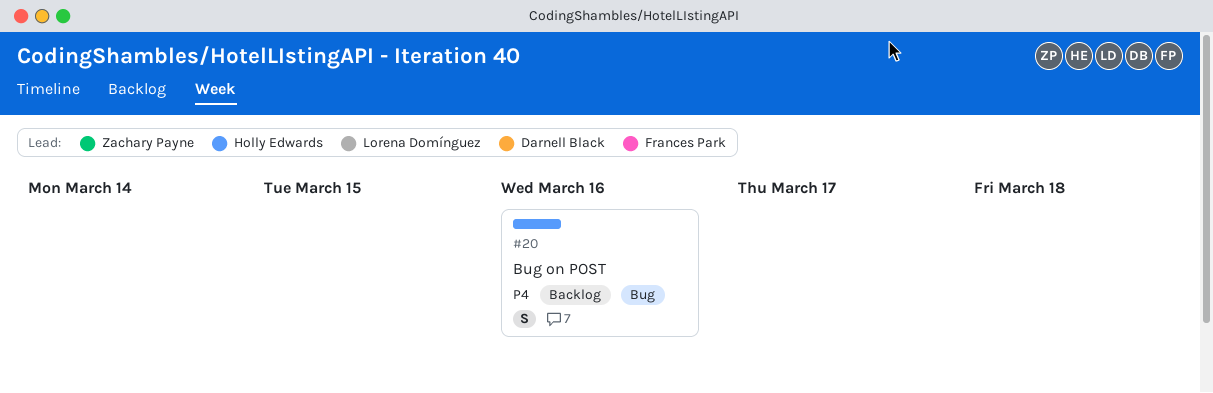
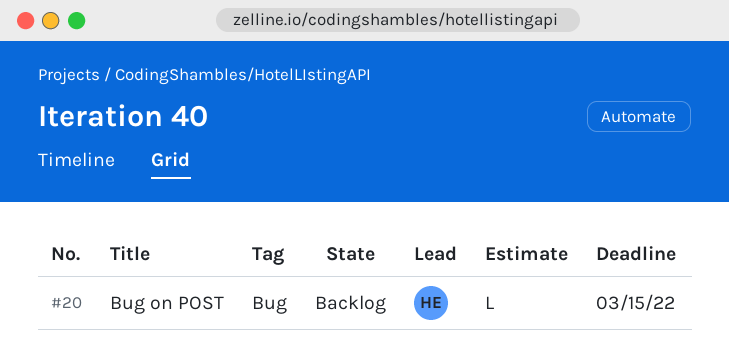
#20, estimate: S -> L
#20, due: Mar 16 -> Mar 15

